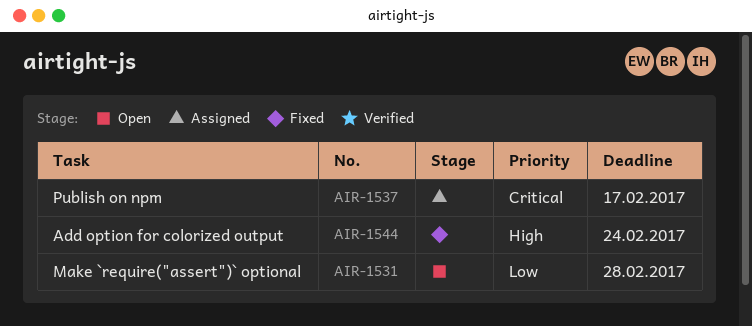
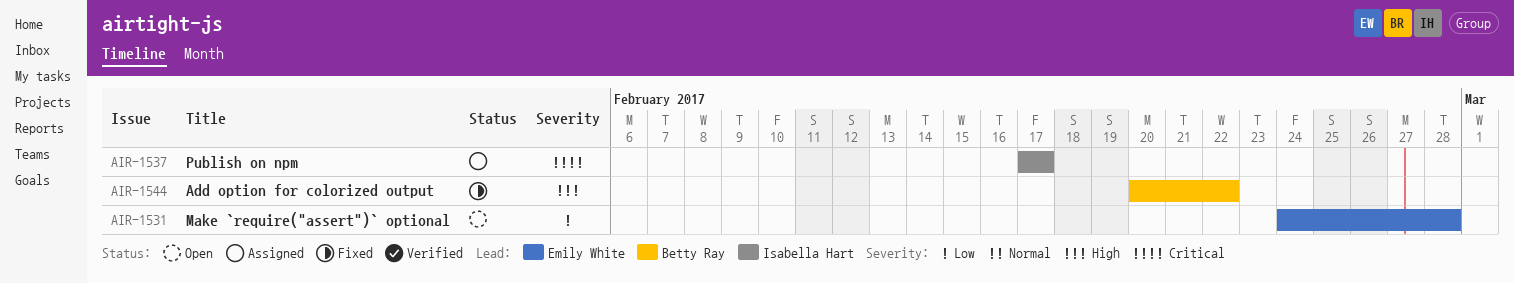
AIR-1544, due: Feb 24 -> Feb 22

